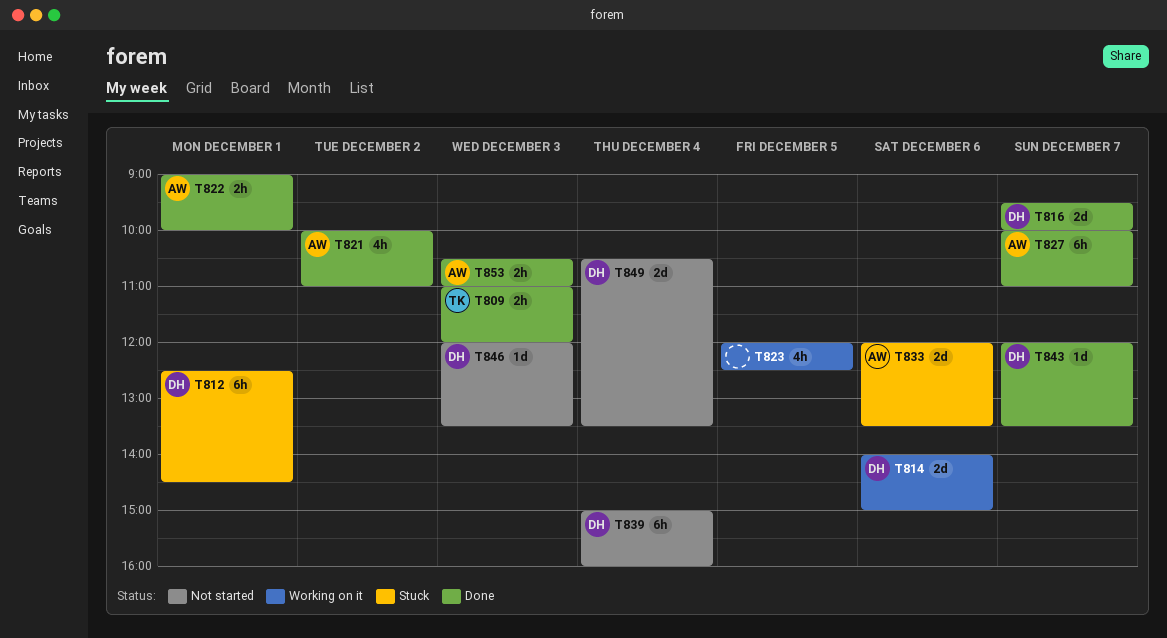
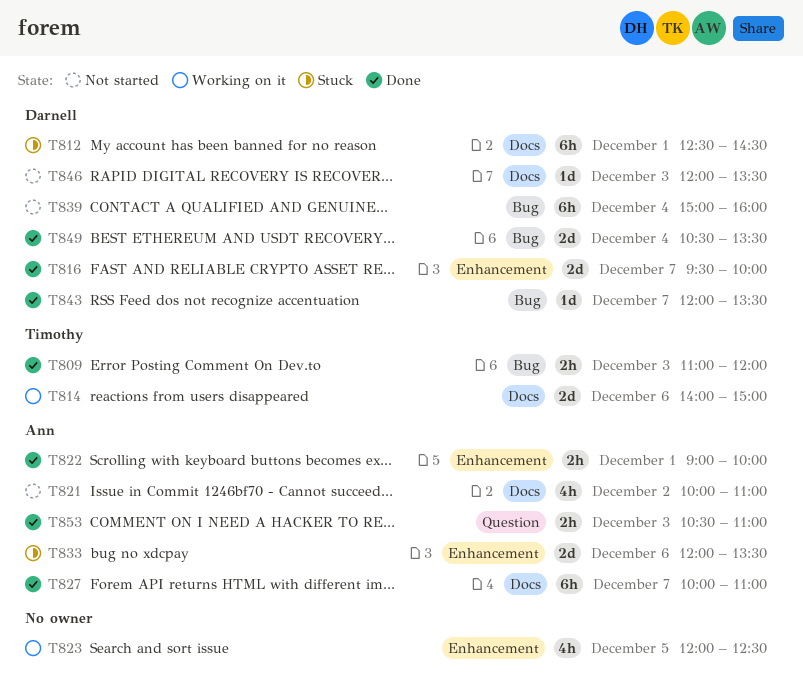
T814, owner: Darnell -> Timothy
T821, status: Done -> Not started
T849, status: Not started -> Done

